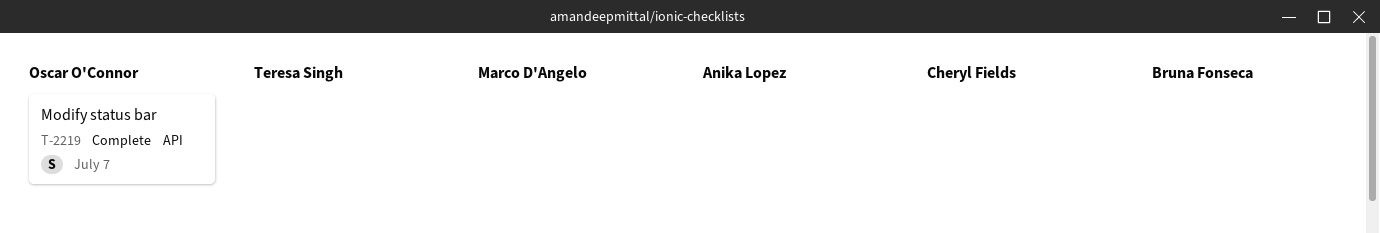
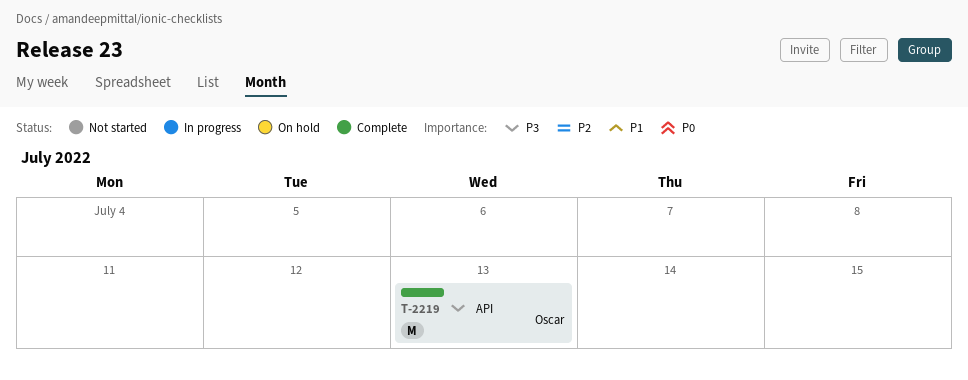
T-2219, estimate: S -> M
T-2219, due: Jul 7 -> Jul 13

